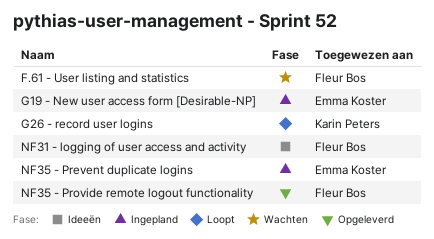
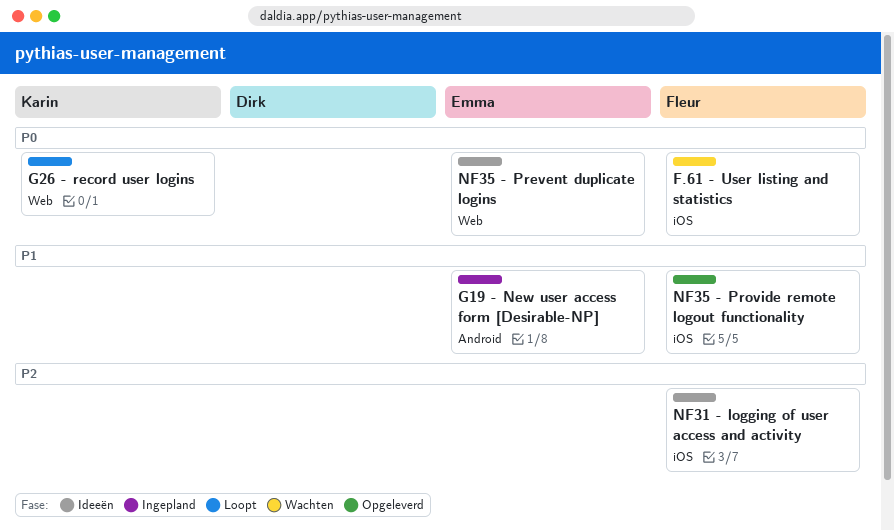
NF35 - Prevent duplicate logins, status: Ingepland -> Ideeën

